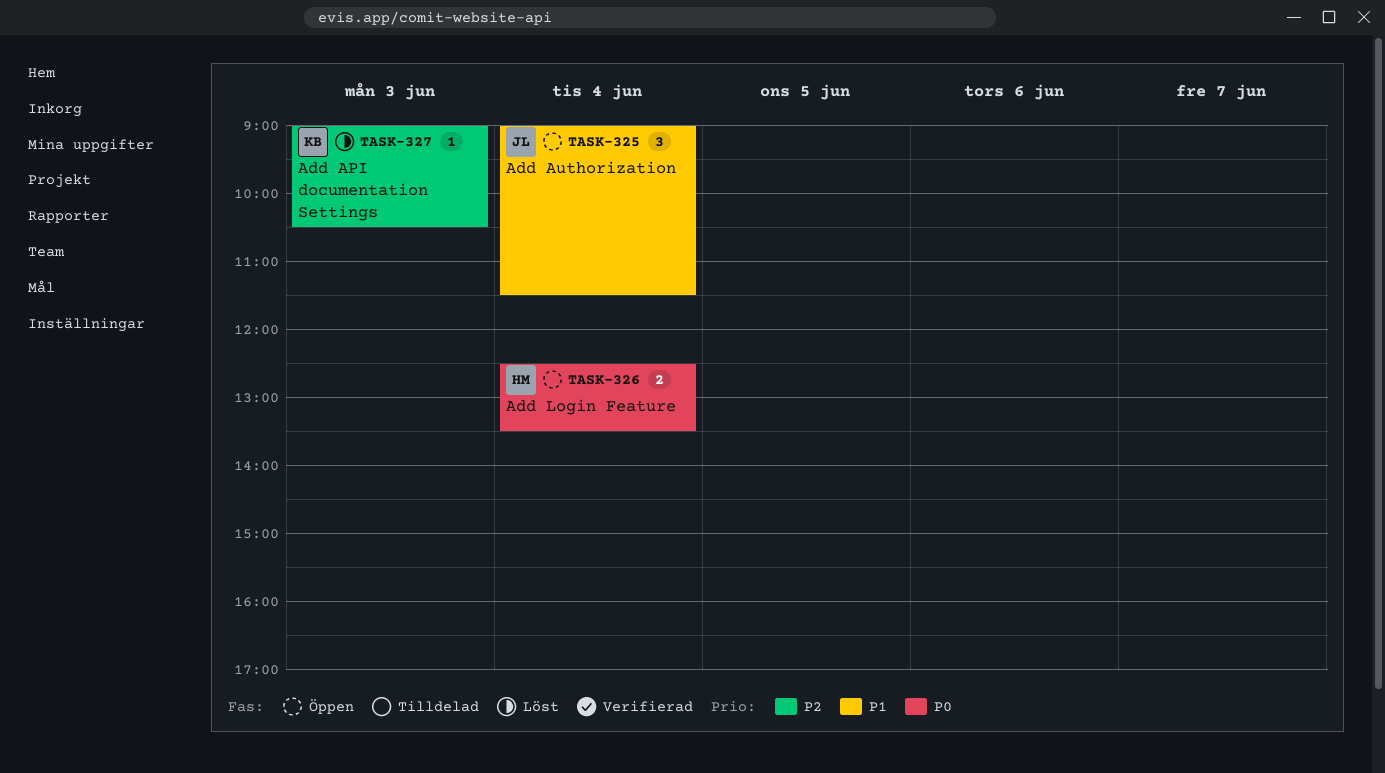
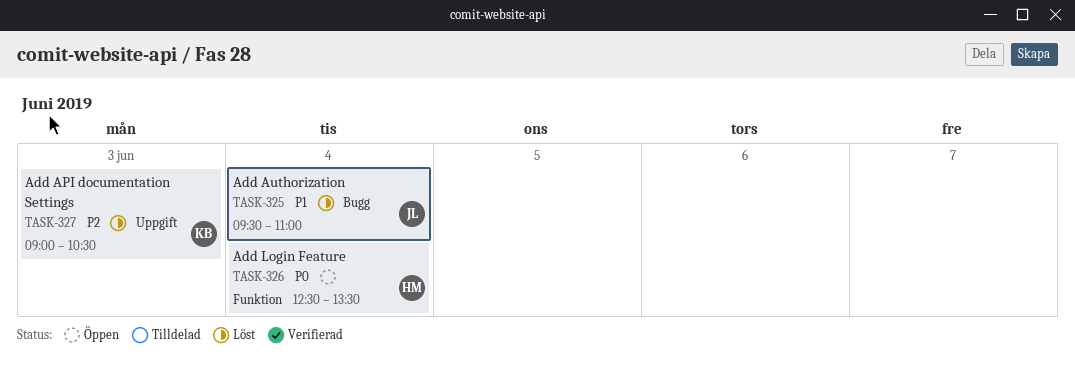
TASK-325, status: Öppen -> Löst
TASK-325, begins: 09:00 -> 09:30
TASK-325, ends: 11:30 -> 11:00

